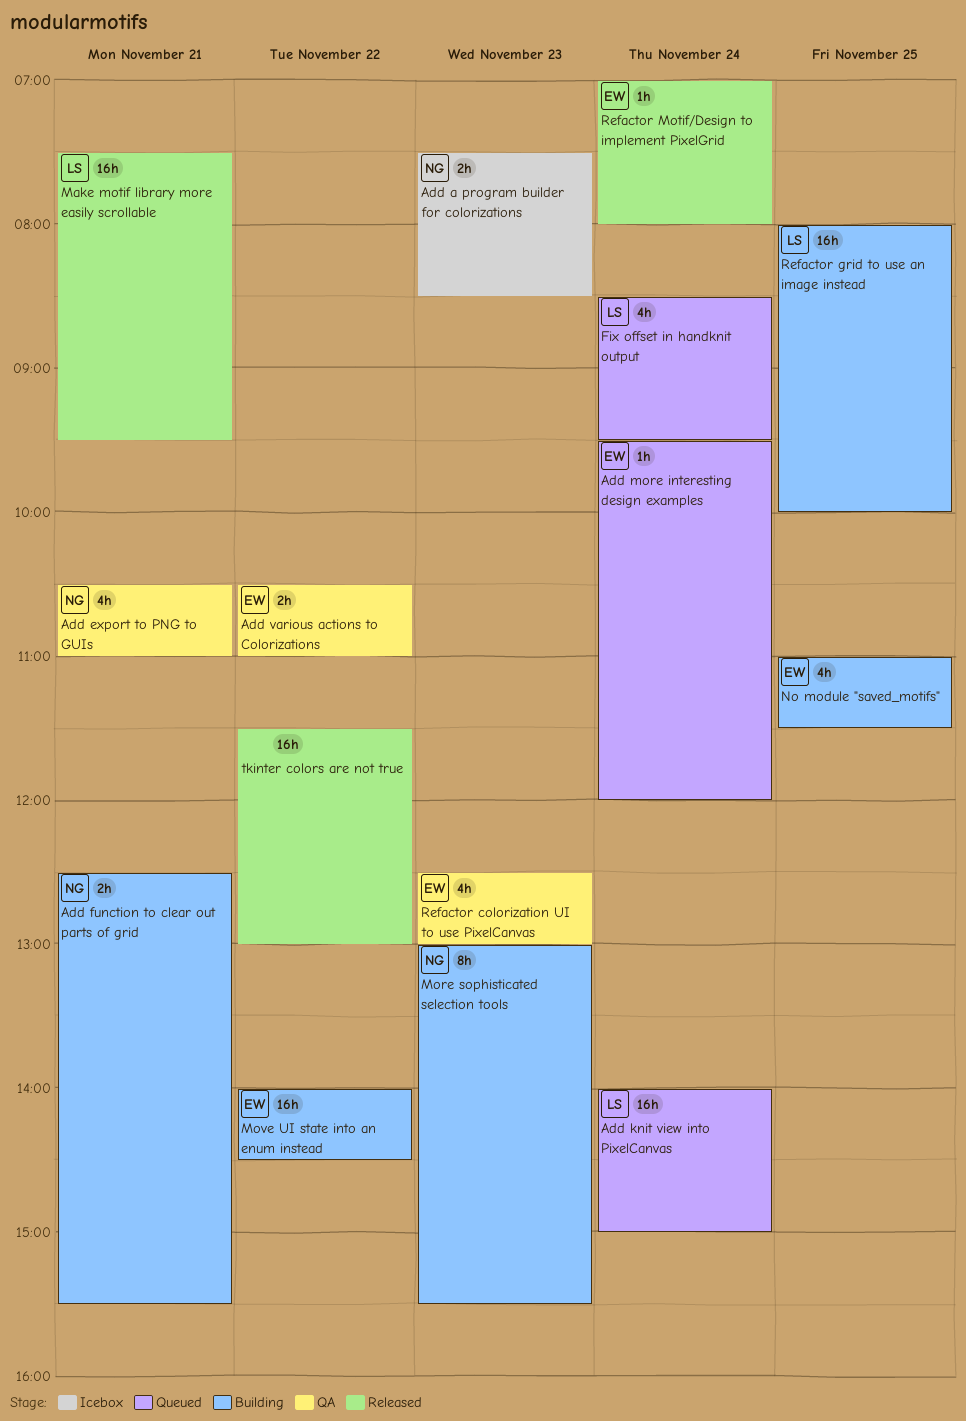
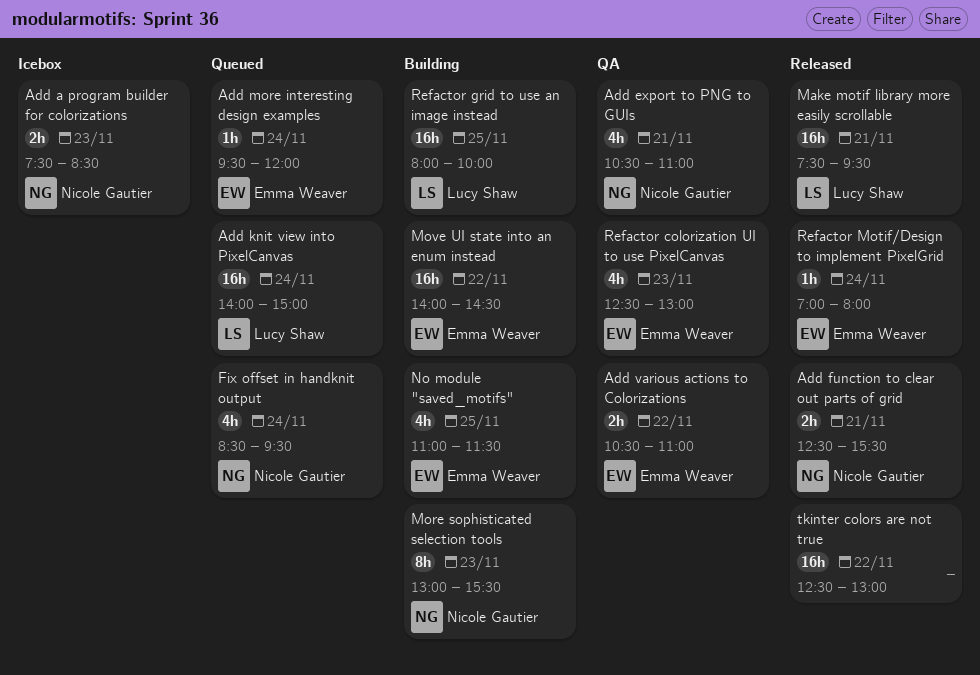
Add function to clear out parts of grid, status: Building -> Released
Fix offset in handknit output, owner: Lucy Shaw -> Nicole Gautier
tkinter colors are not true, begins: 11:30 -> 12:30

